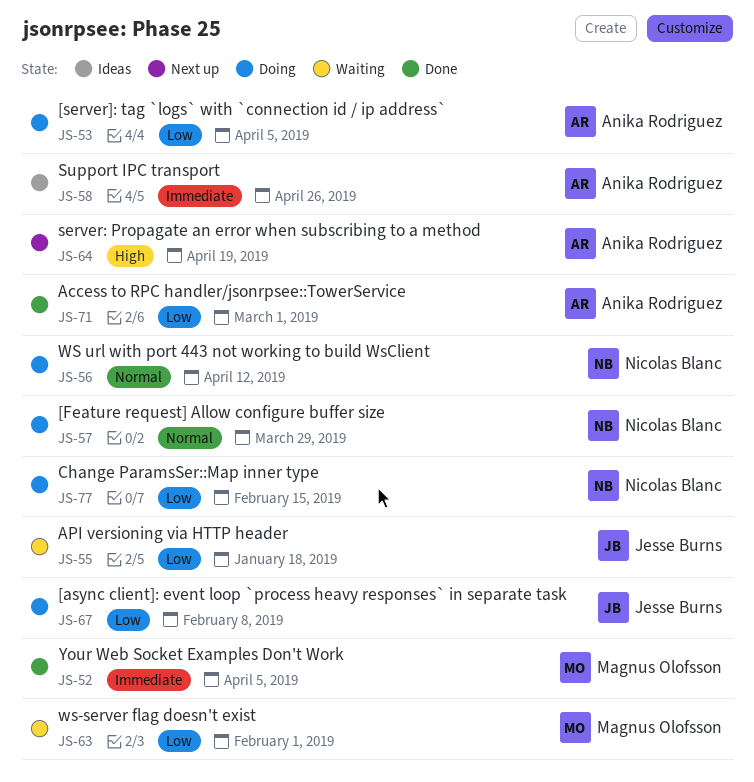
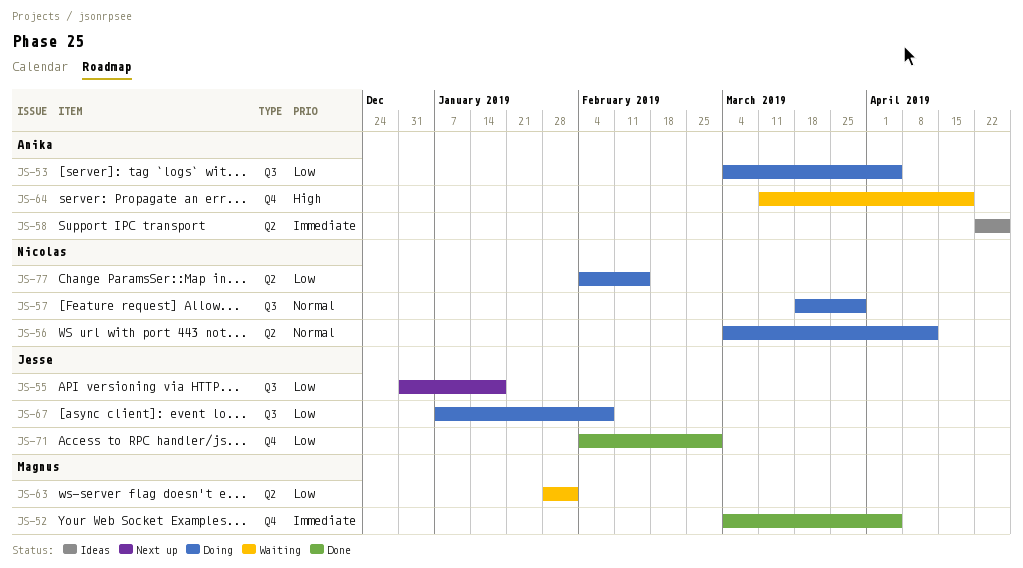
JS-55, status: Waiting -> Next up
JS-64, status: Next up -> Waiting
JS-71, owner: Anika Rodriguez -> Jesse Burns

